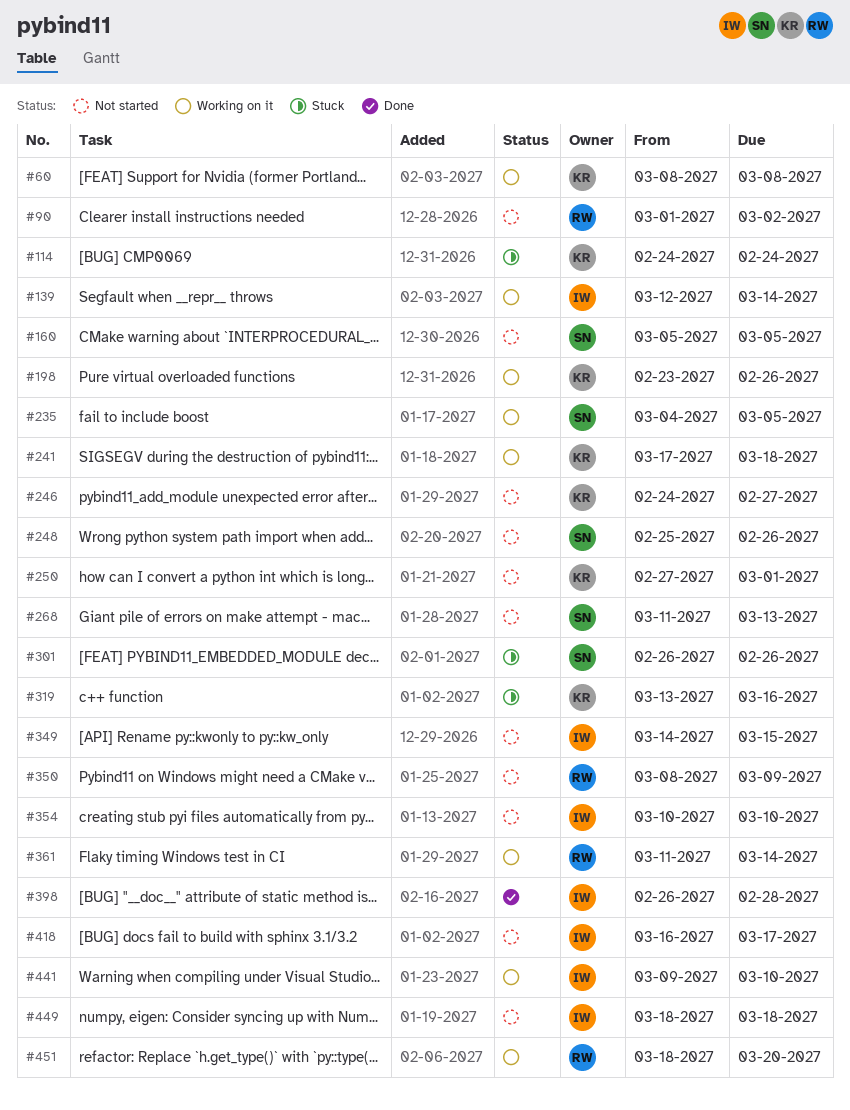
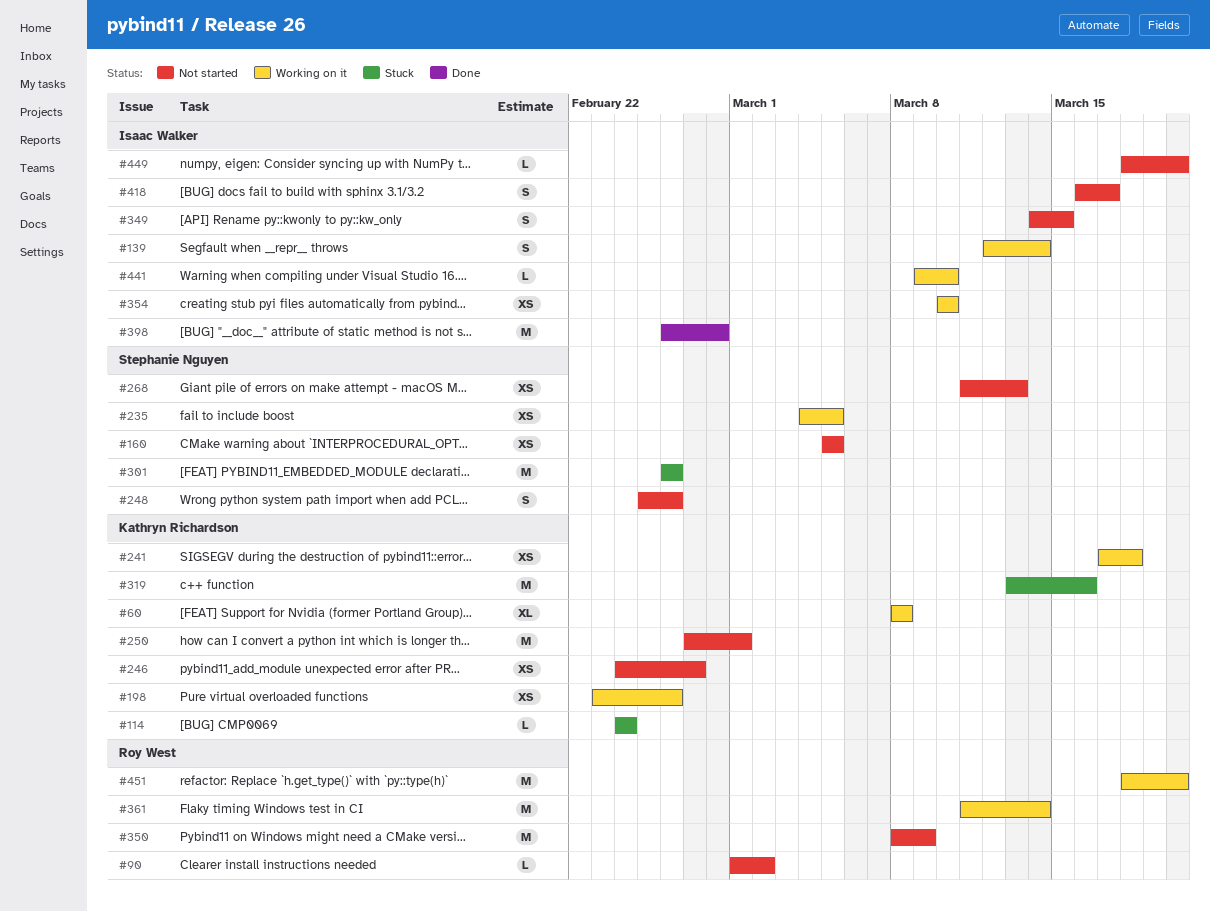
#354, status: Not started -> Working on it
#449, due: Mar 18 -> Mar 20

